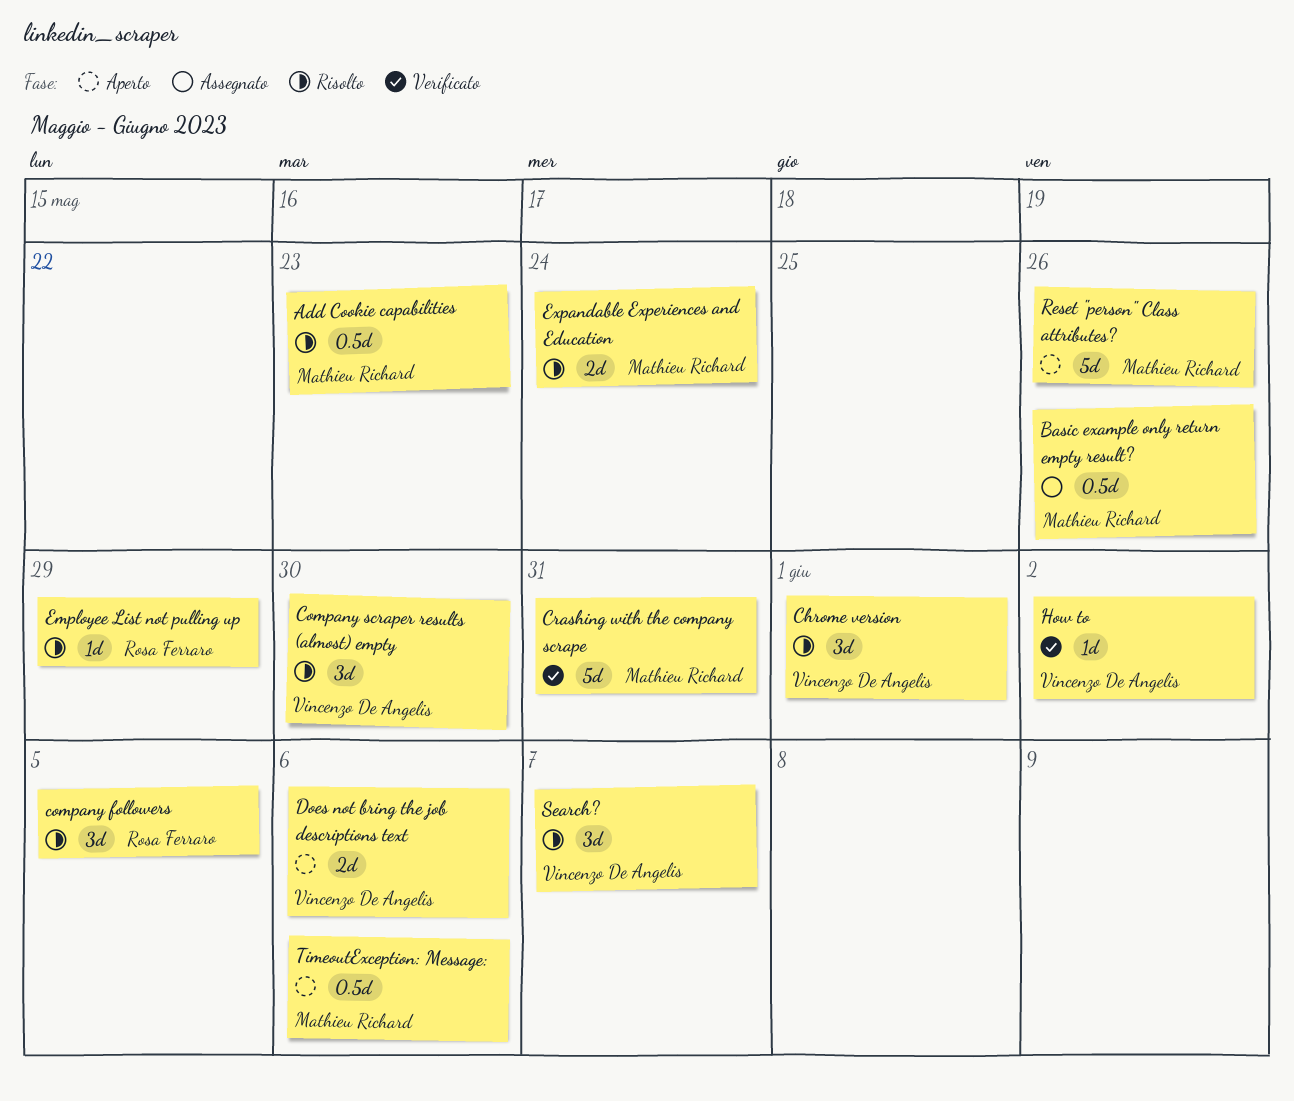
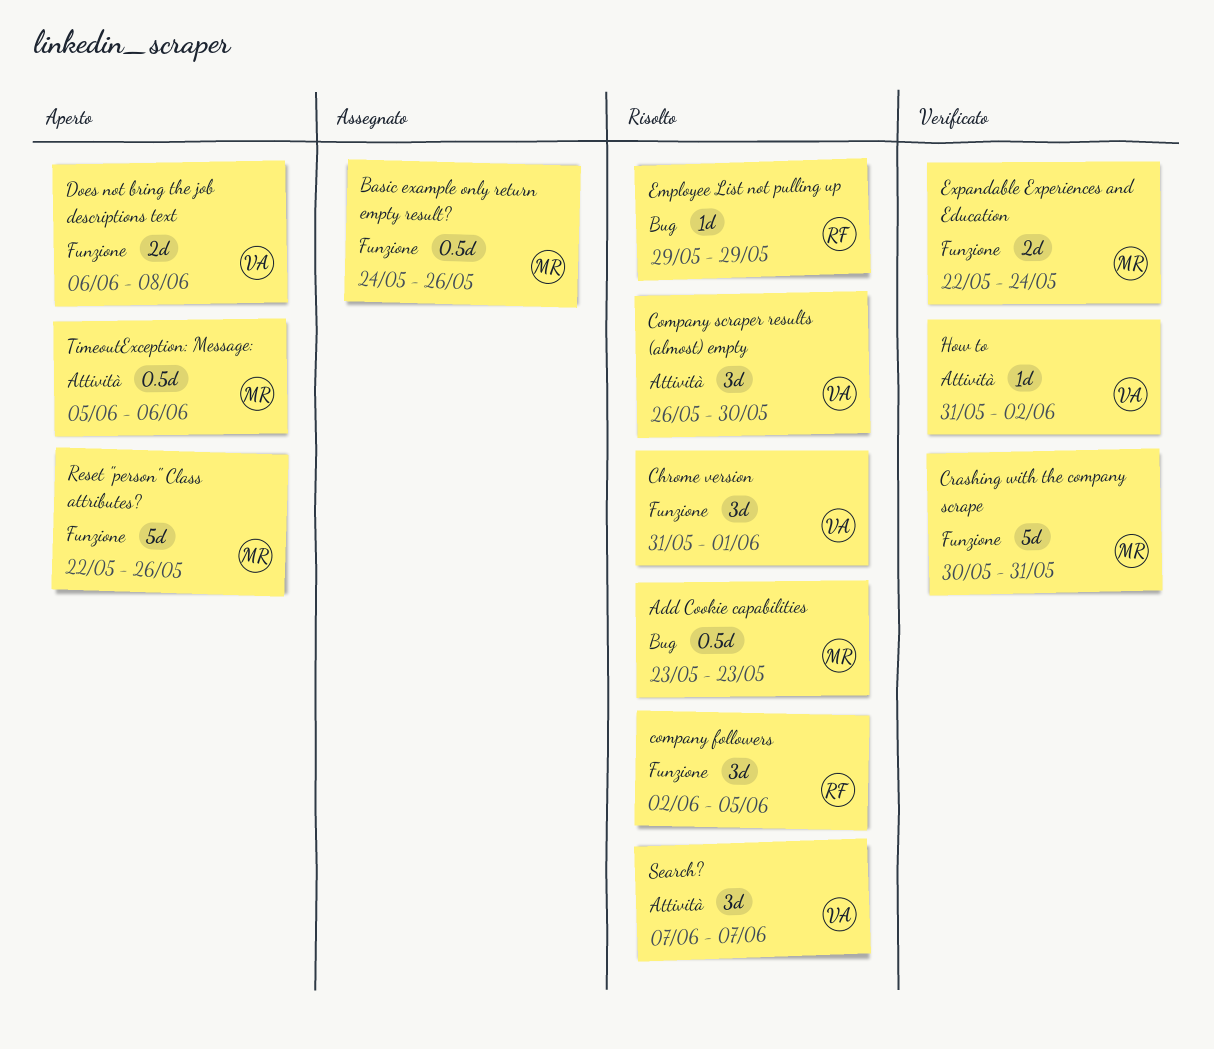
Does not bring the job descriptions text, due: Jun 6 -> Jun 8
Expandable Experiences and Education, status: Risolto -> Verificato

